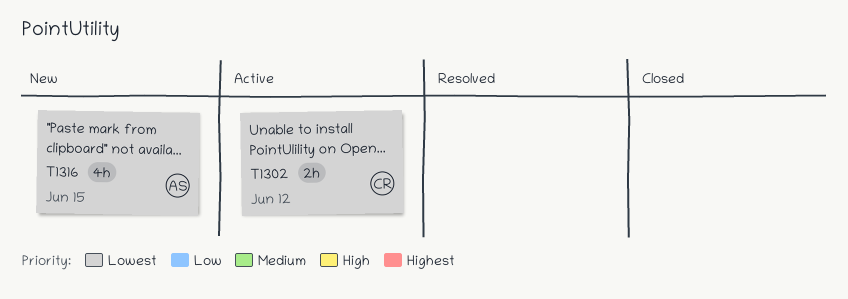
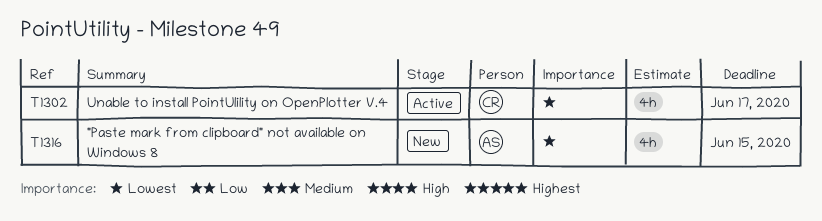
T1302, estimate: 2h -> 4h
T1302, due: Jun 12 -> Jun 17

